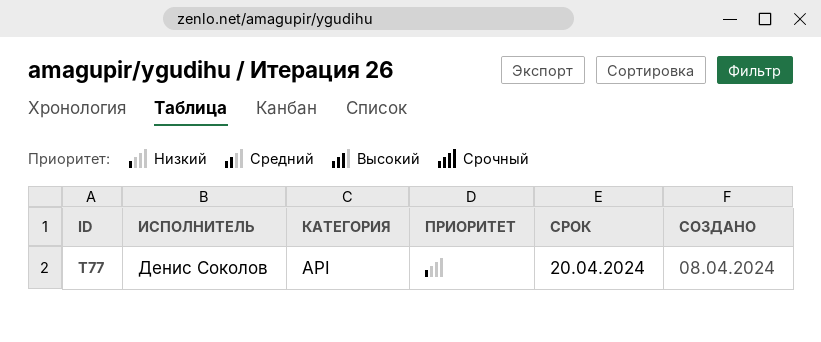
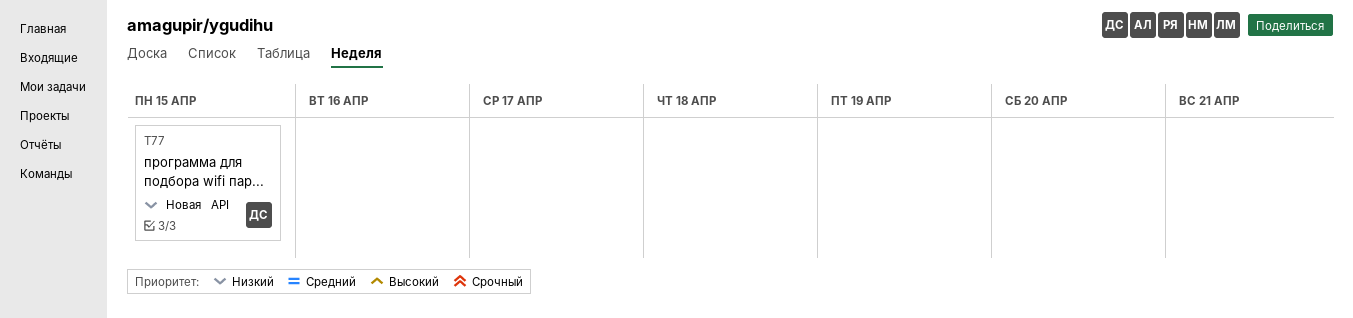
T77, due: Apr 20 -> Apr 15

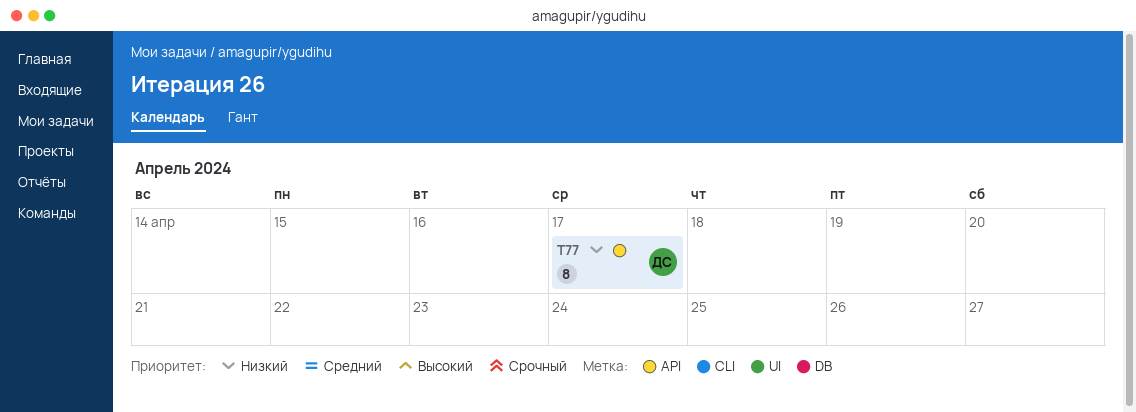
T77, due: Apr 15 -> Apr 17

